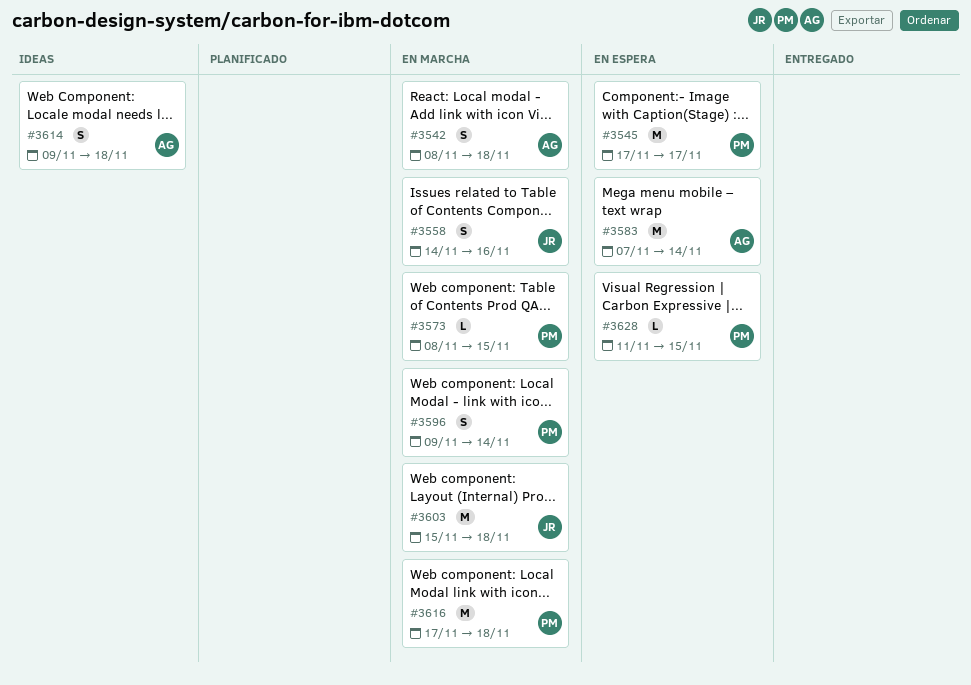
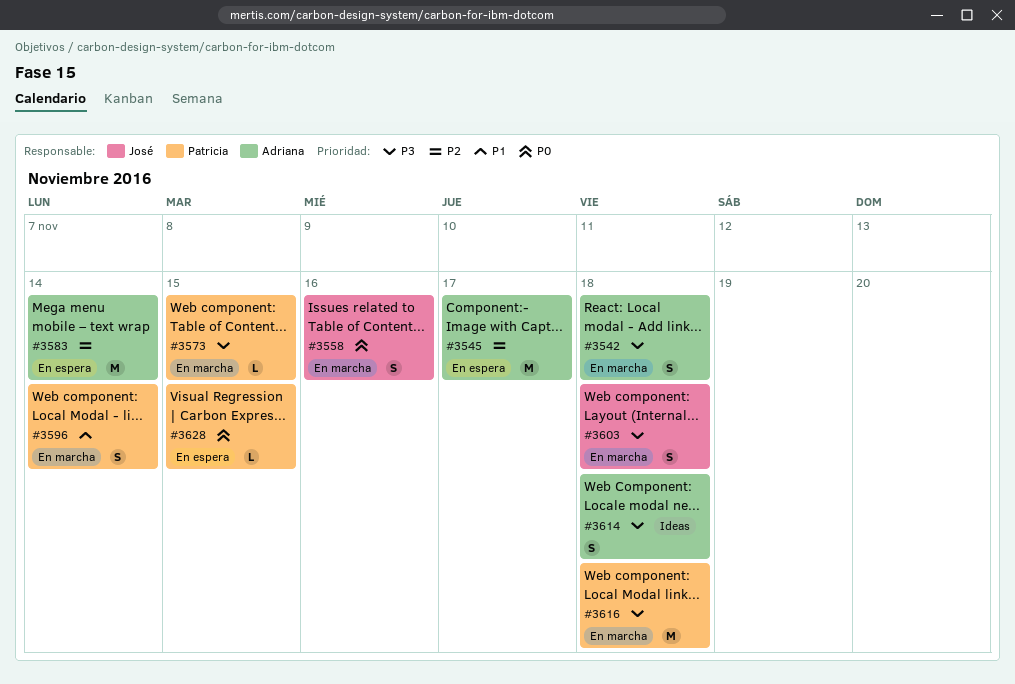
#3545, owner: Patricia -> Adriana
#3603, estimate: M -> S

